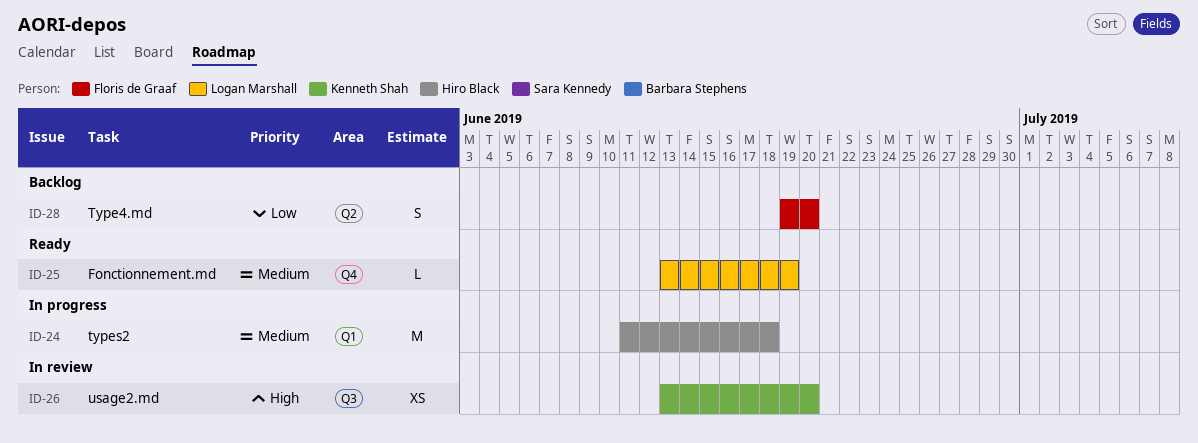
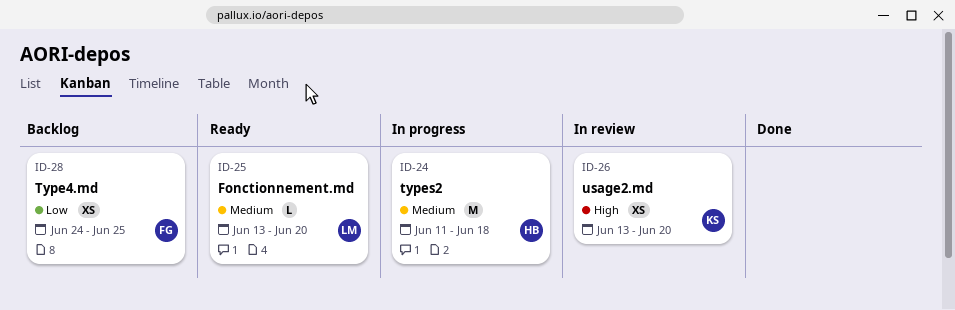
ID-25, due: Jun 19 -> Jun 20
ID-28, estimate: S -> XS
ID-28, start: Jun 19 -> Jun 24
ID-28, due: Jun 20 -> Jun 25

